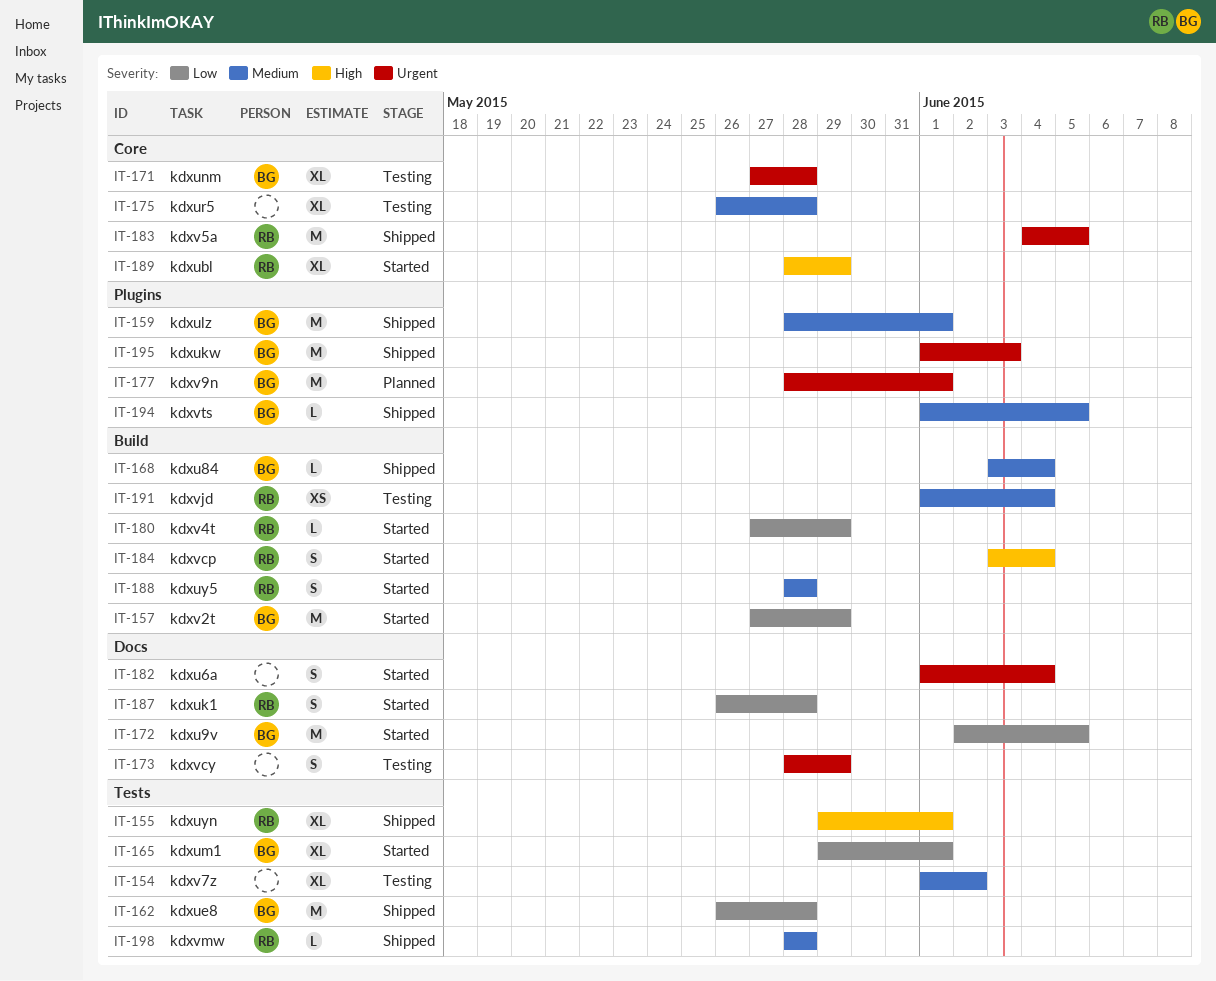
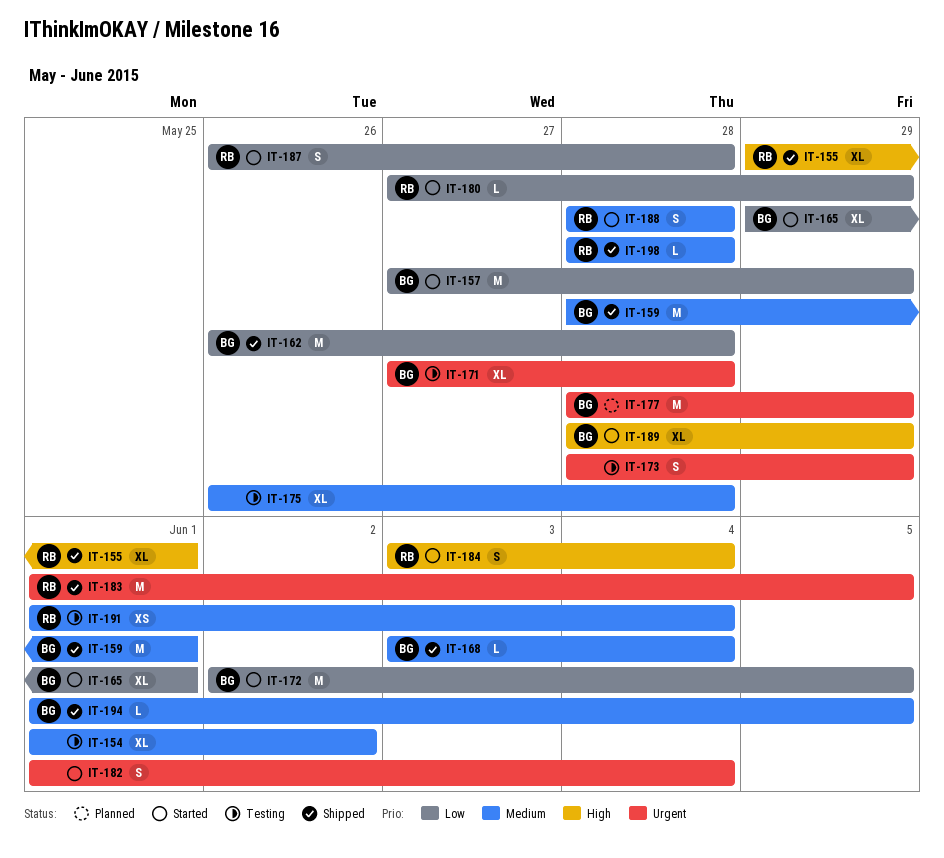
IT-177, due: Jun 1 -> May 29
IT-183, start: Jun 4 -> Jun 1
IT-189, owner: RB -> BG
IT-195: present -> none

